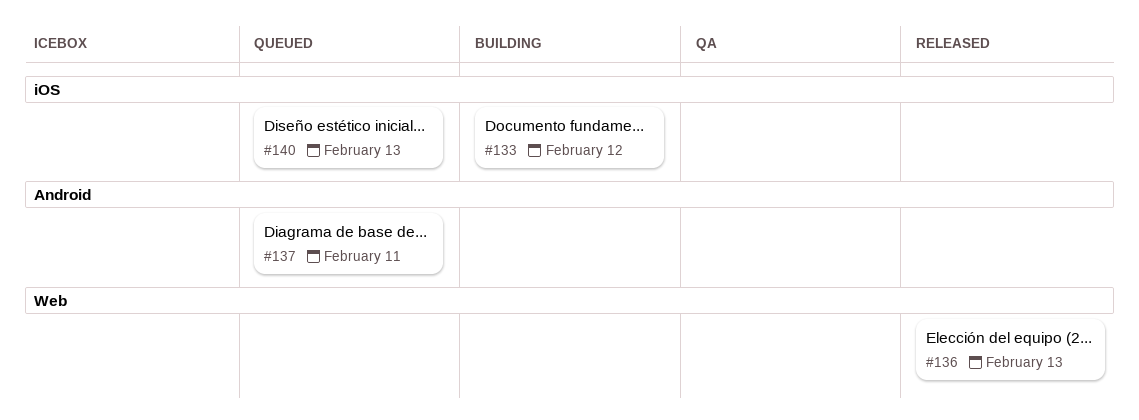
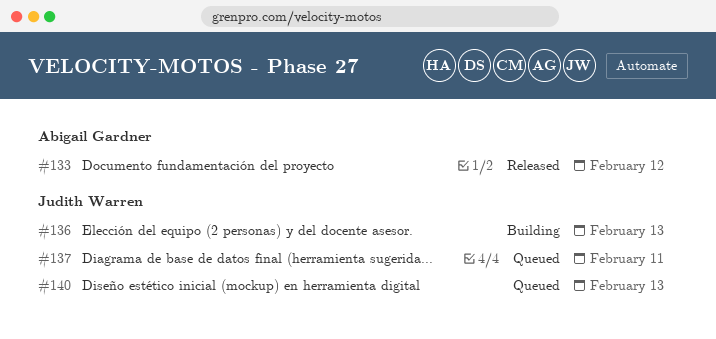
#133, status: Building -> Released
#136, status: Released -> Building

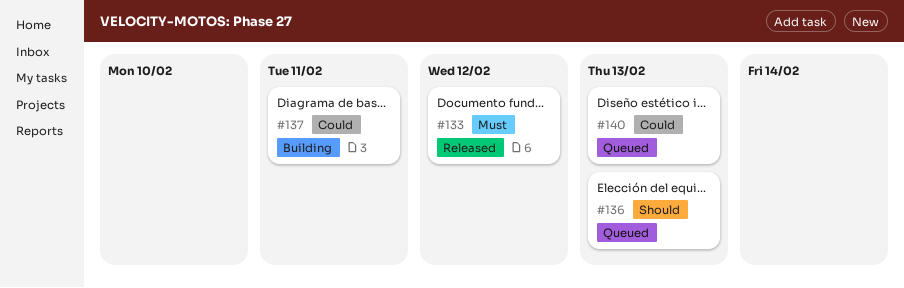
#136, status: Building -> Queued
#137, status: Queued -> Building

